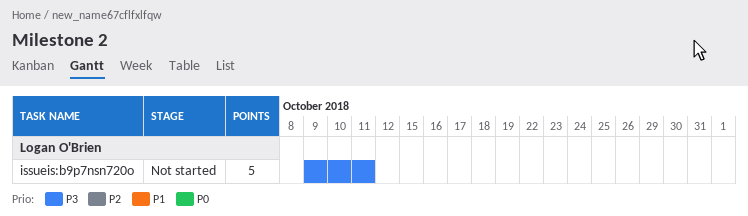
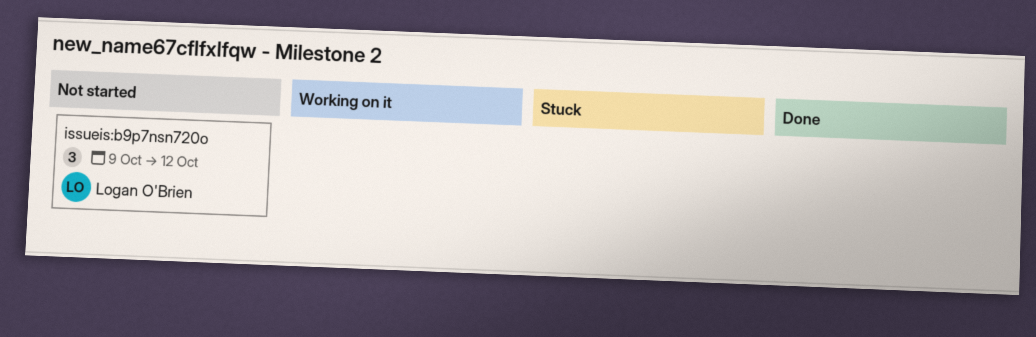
issueis:b9p7nsn720o, estimate: 5 -> 3
issueis:b9p7nsn720o, due: Oct 11 -> Oct 12

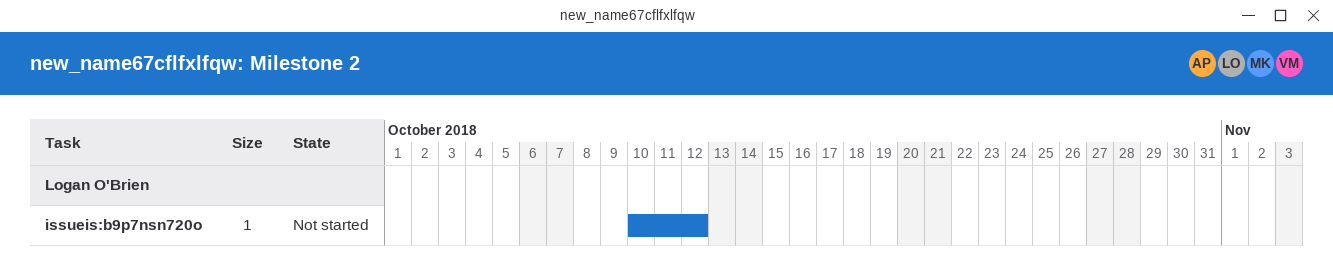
issueis:b9p7nsn720o, estimate: 3 -> 1
issueis:b9p7nsn720o, start: Oct 9 -> Oct 10

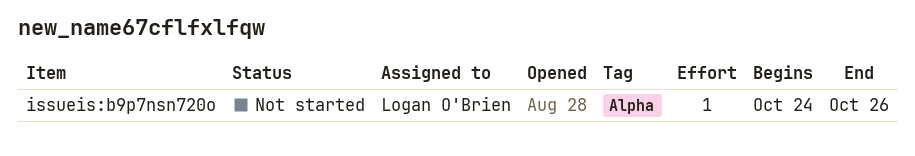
issueis:b9p7nsn720o, start: Oct 10 -> Oct 24
issueis:b9p7nsn720o, due: Oct 12 -> Oct 26

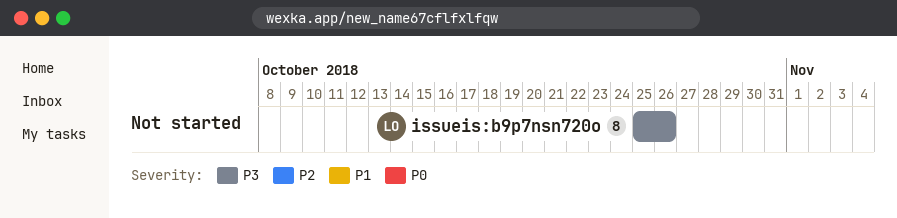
issueis:b9p7nsn720o, estimate: 1 -> 8
issueis:b9p7nsn720o, start: Oct 24 -> Oct 25

